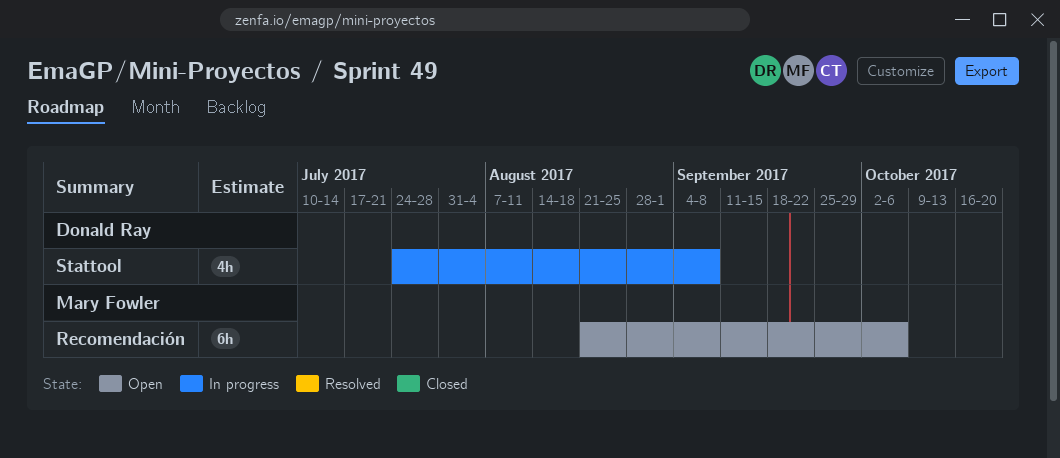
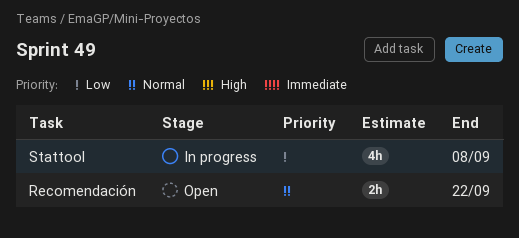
Recomendación, estimate: 6h -> 2h
Recomendación, due: Oct 6 -> Sep 22

